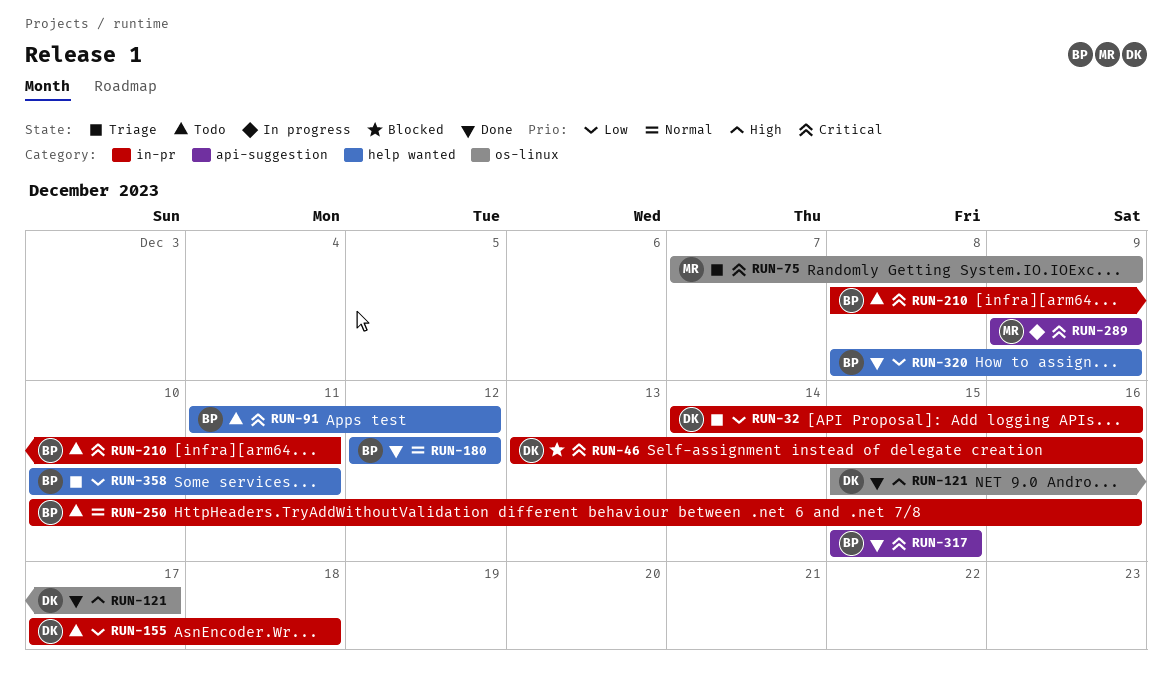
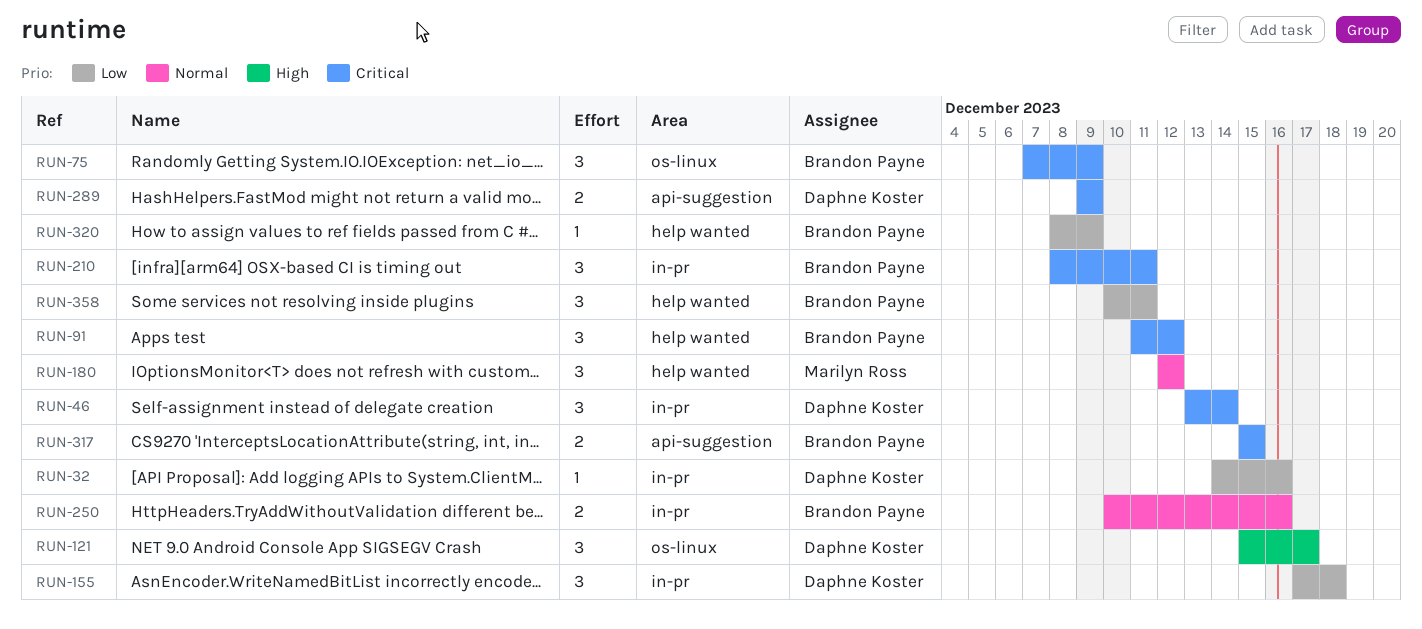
RUN-46, due: Dec 16 -> Dec 14
RUN-75, owner: Marilyn Ross -> Brandon Payne
RUN-180, owner: Brandon Payne -> Marilyn Ross
RUN-289, owner: Marilyn Ross -> Daphne Koster

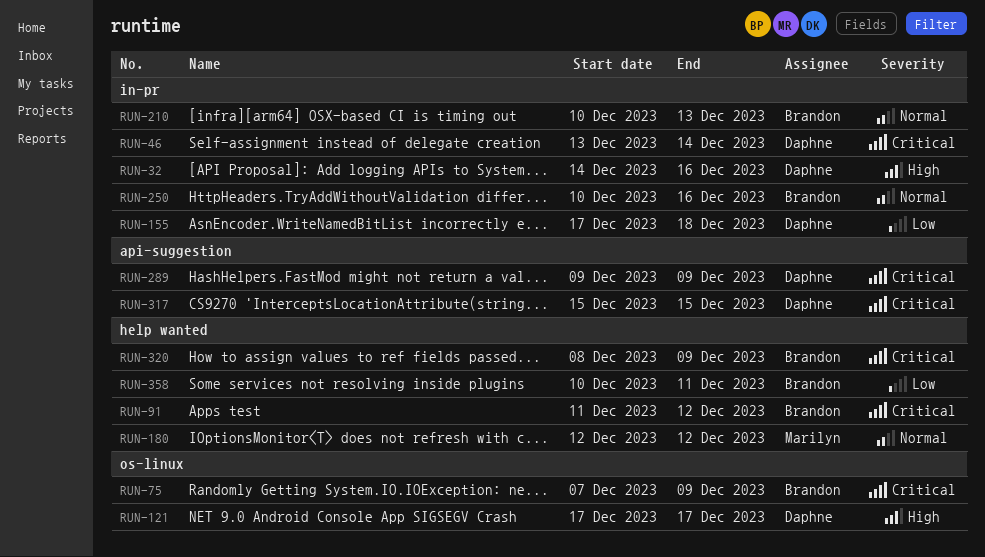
RUN-32, priority: Low -> High
RUN-121, start: Dec 15 -> Dec 17
RUN-210, priority: Critical -> Normal
RUN-210, start: Dec 8 -> Dec 10
RUN-210, due: Dec 11 -> Dec 13
RUN-317, owner: Brandon Payne -> Daphne Koster
RUN-320, priority: Low -> Critical

